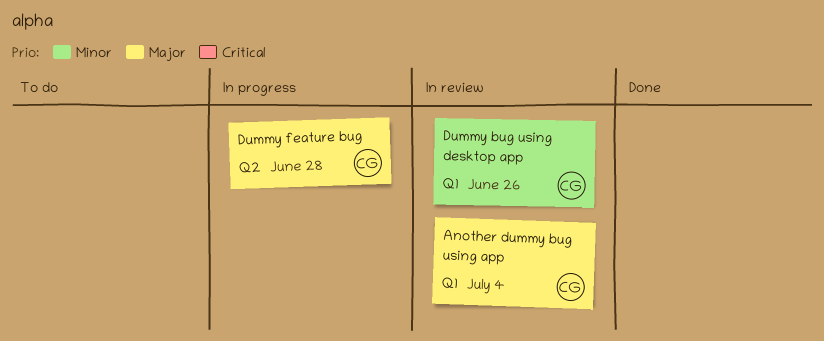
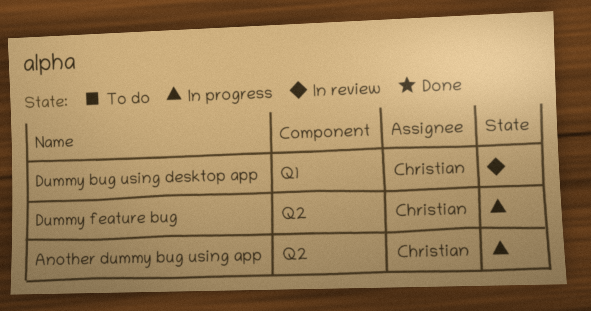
Another dummy bug using app, status: In review -> In progress
Another dummy bug using app, label: Q1 -> Q2

